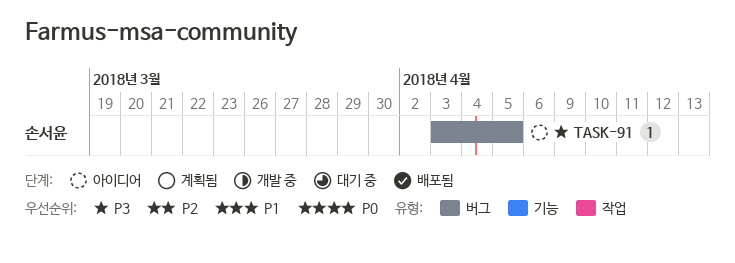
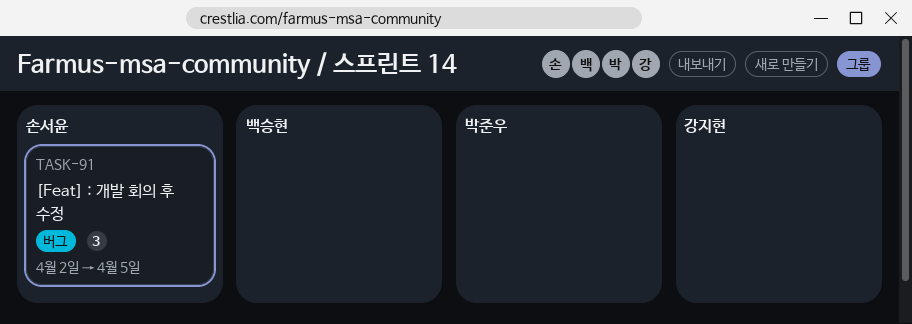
TASK-91, estimate: 1 -> 3
TASK-91, start: Apr 3 -> Apr 2

